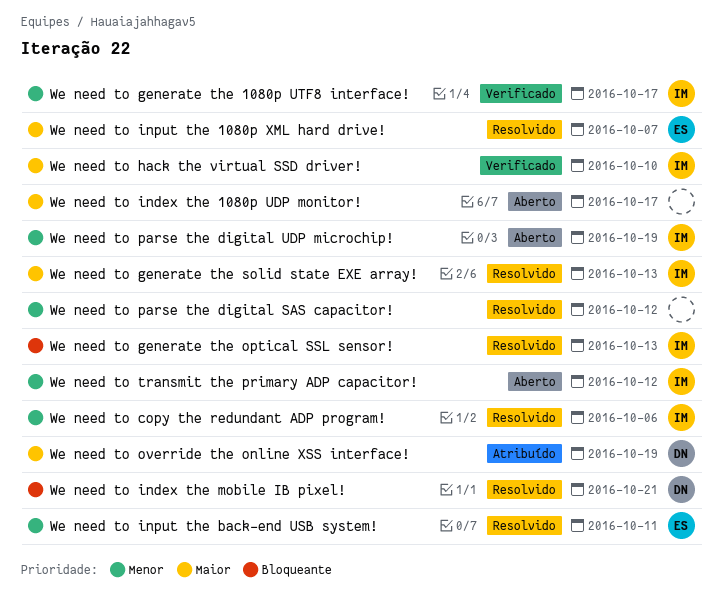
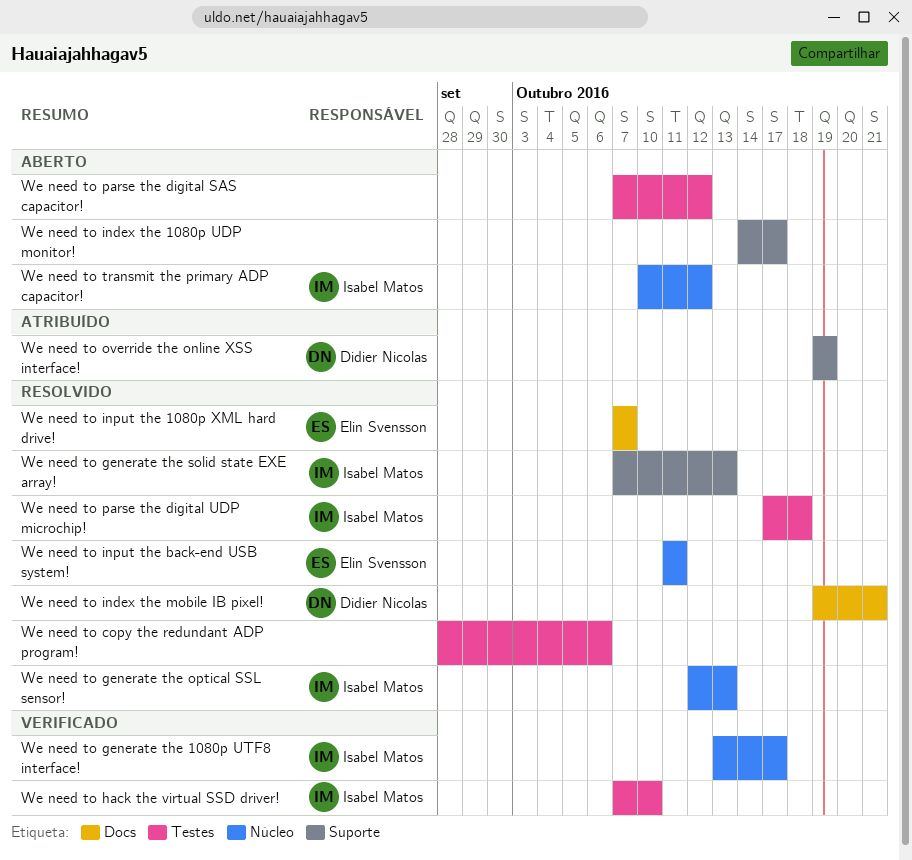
We need to copy the redundant ADP program!, owner: Isabel Matos -> none
We need to parse the digital SAS capacitor!, status: Resolvido -> Aberto
We need to parse the digital UDP microchip!, status: Aberto -> Resolvido
We need to parse the digital UDP microchip!, due: Oct 19 -> Oct 18

